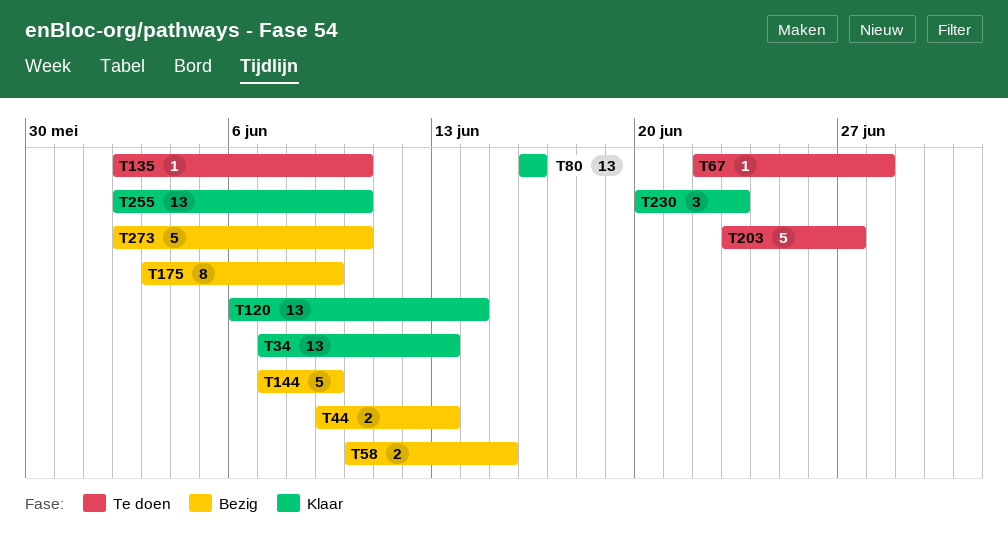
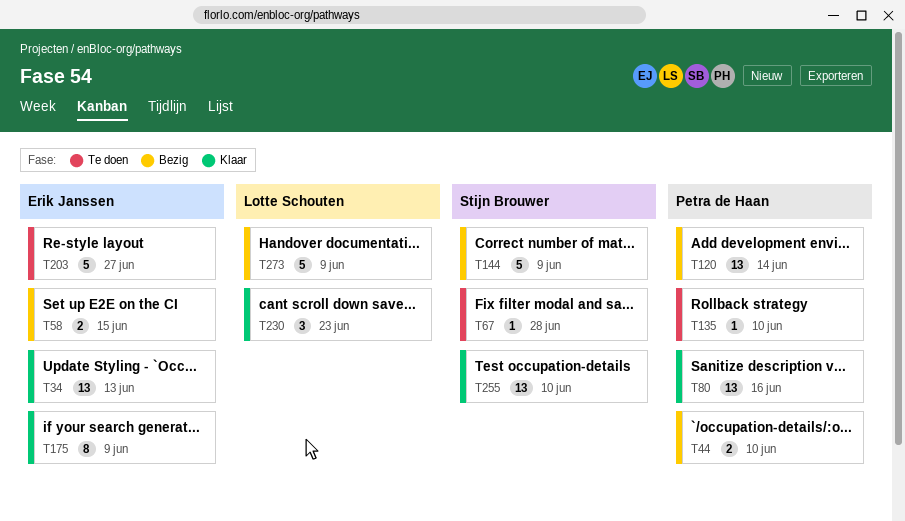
T44, due: Jun 13 -> Jun 10
T120, status: Klaar -> Bezig
T175, status: Bezig -> Klaar
T273, due: Jun 10 -> Jun 9

